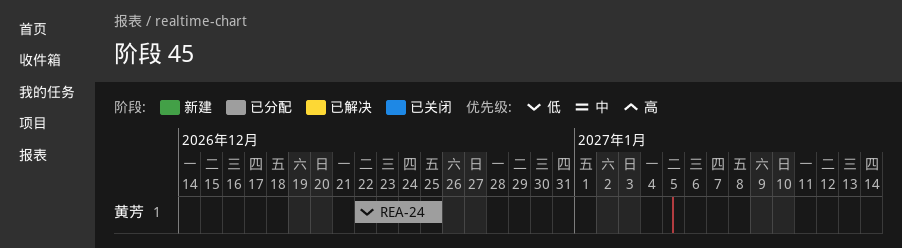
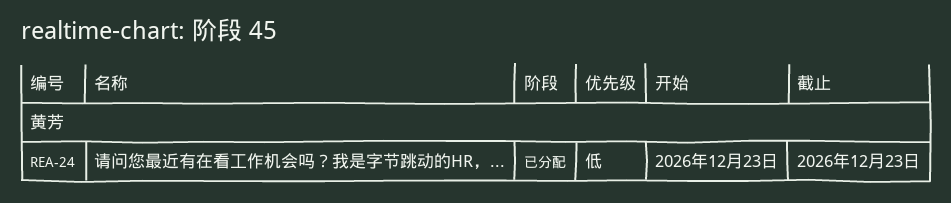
REA-24, start: Dec 22 -> Dec 23
REA-24, due: Dec 25 -> Dec 23

